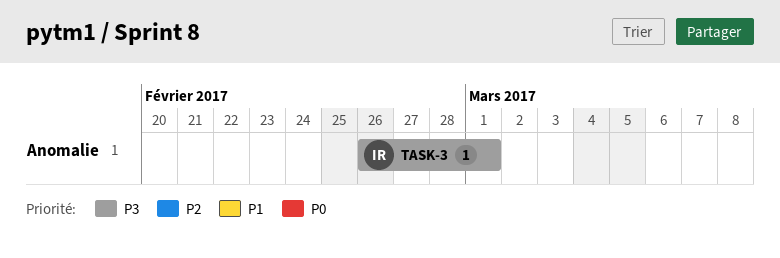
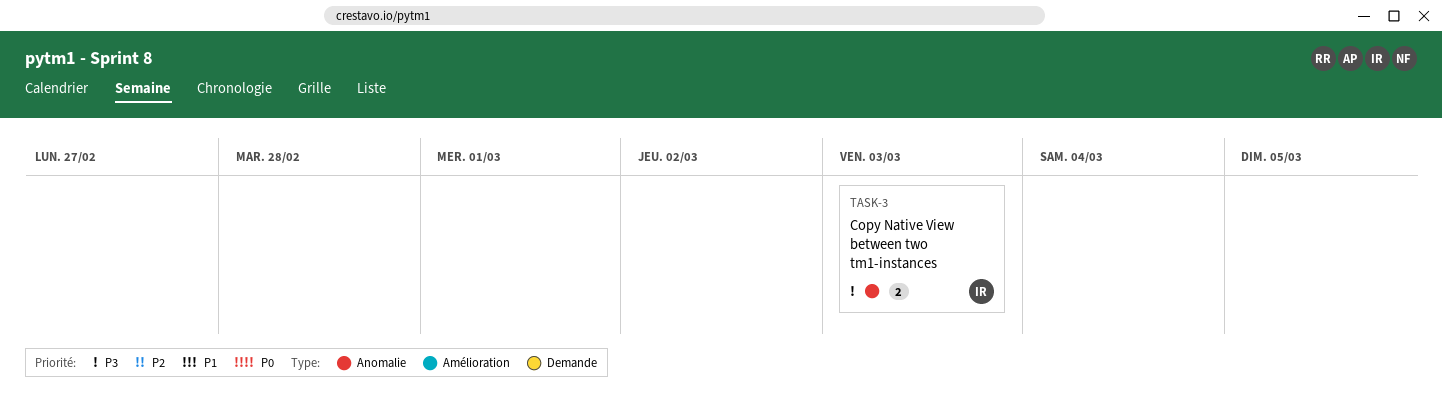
TASK-3, estimate: 1 -> 2
TASK-3, due: Mar 1 -> Mar 3

